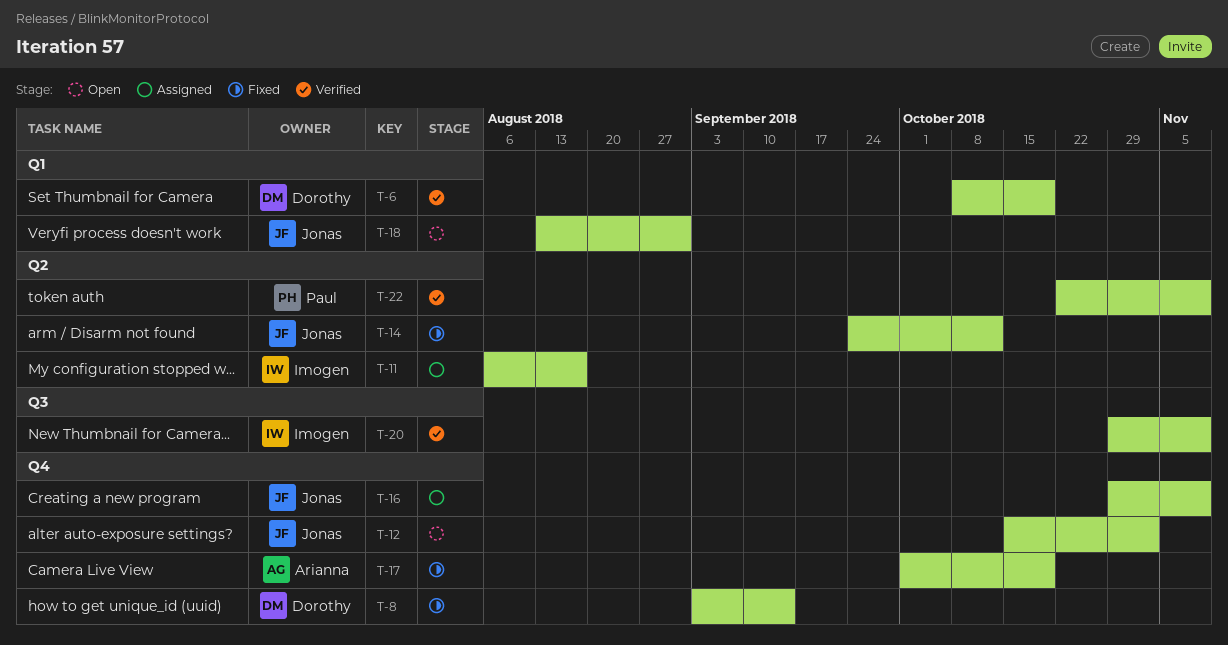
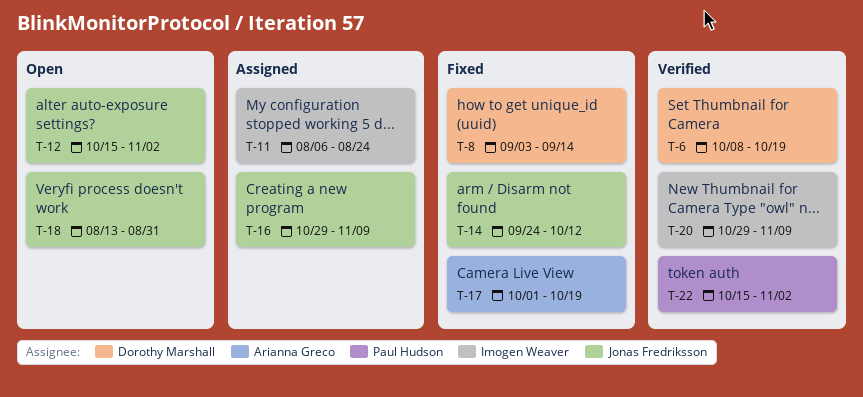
T-11, due: Aug 17 -> Aug 24
T-22, start: Oct 22 -> Oct 15
T-22, due: Nov 9 -> Nov 2

